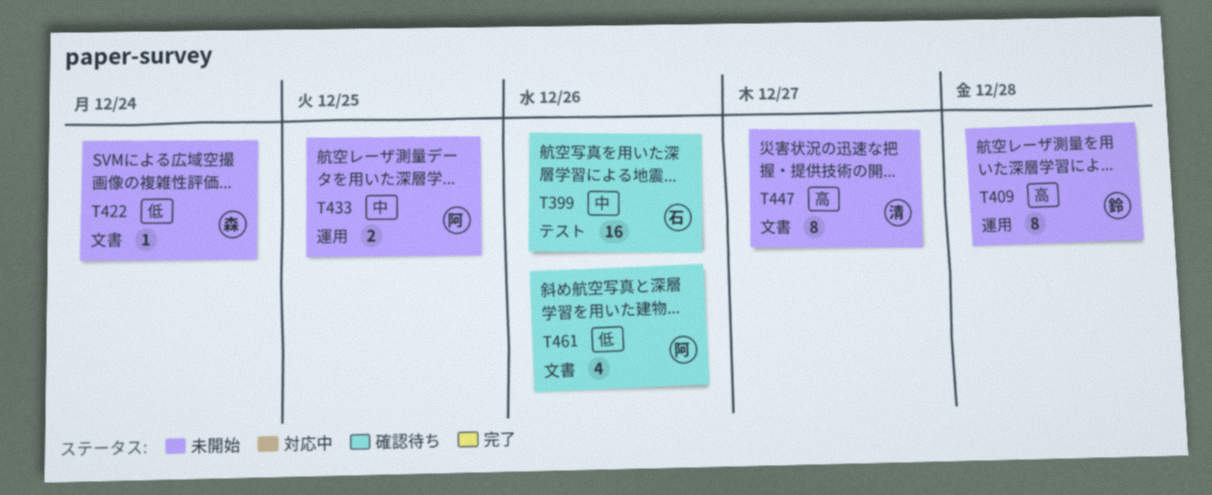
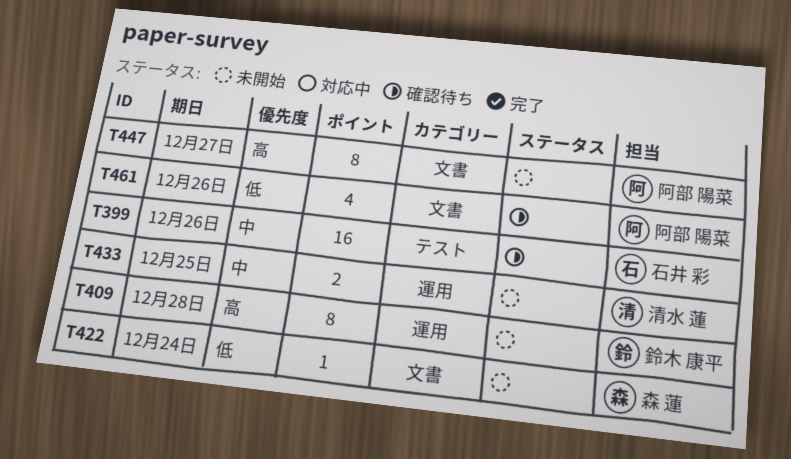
T433, owner: 阿部 陽菜 -> 清水 蓮
T447, owner: 清水 蓮 -> 阿部 陽菜

